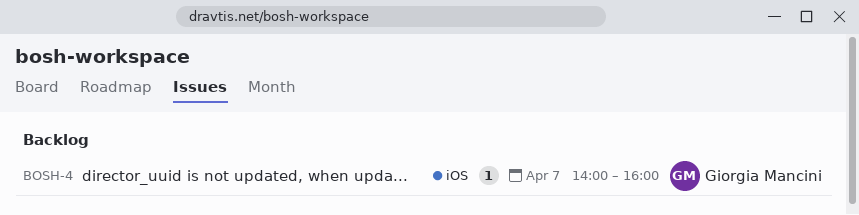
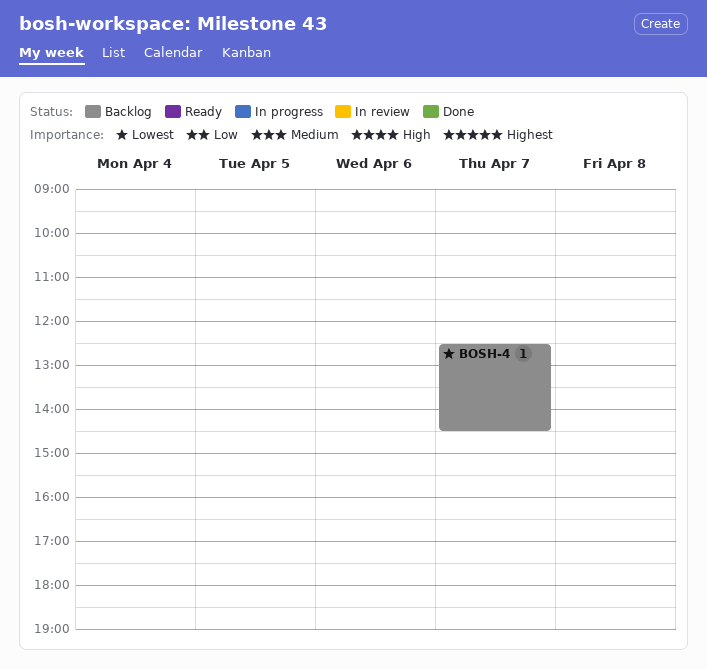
BOSH-4, begins: 14:00 -> 12:30
BOSH-4, ends: 16:00 -> 14:30

